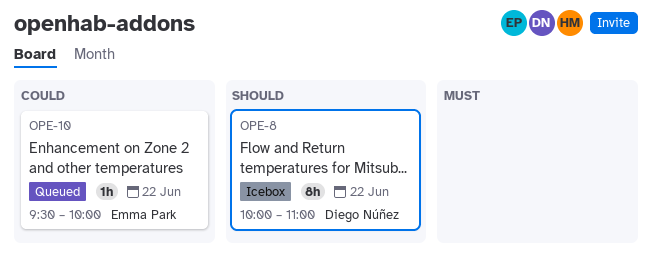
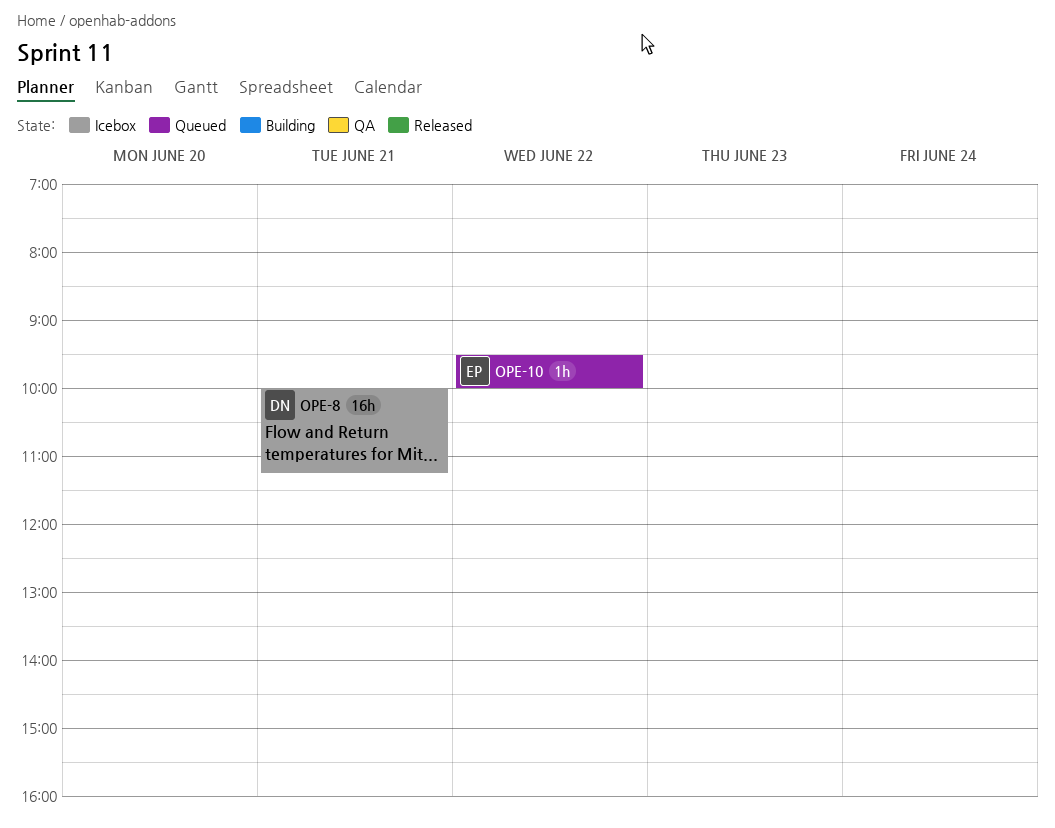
OPE-8, estimate: 8h -> 16h
OPE-8, day: Jun 22 -> Jun 21
OPE-8, ends: 11:00 -> 11:15

